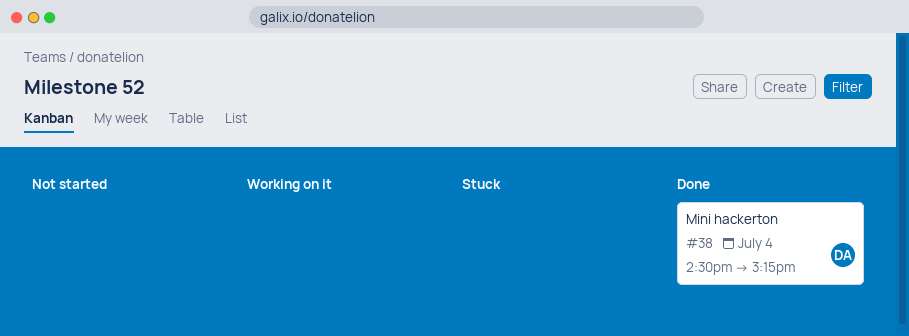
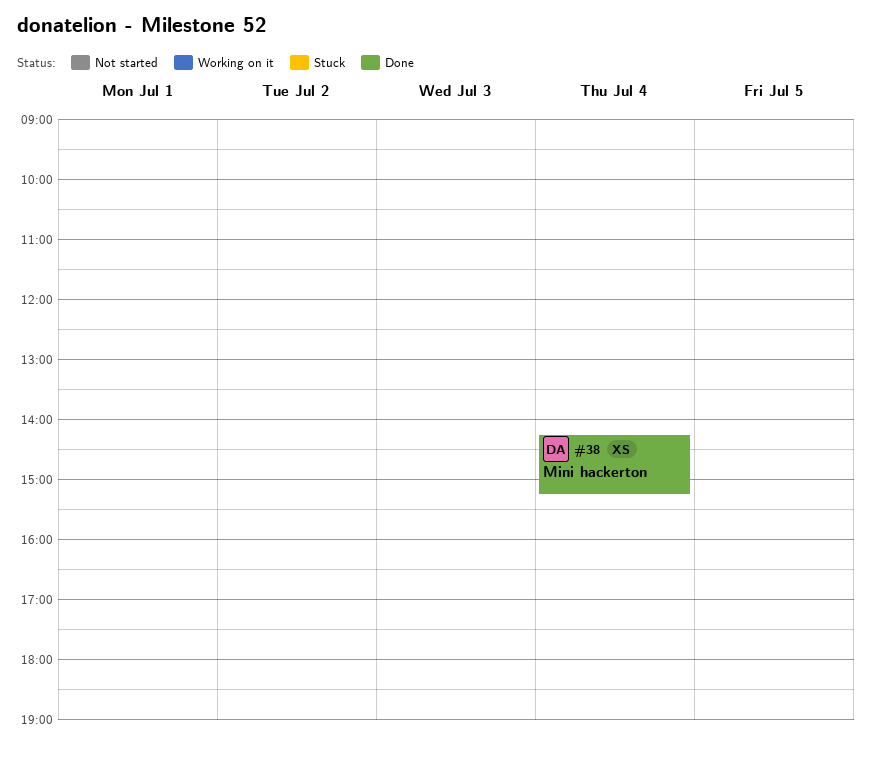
#38, begins: 14:30 -> 14:15

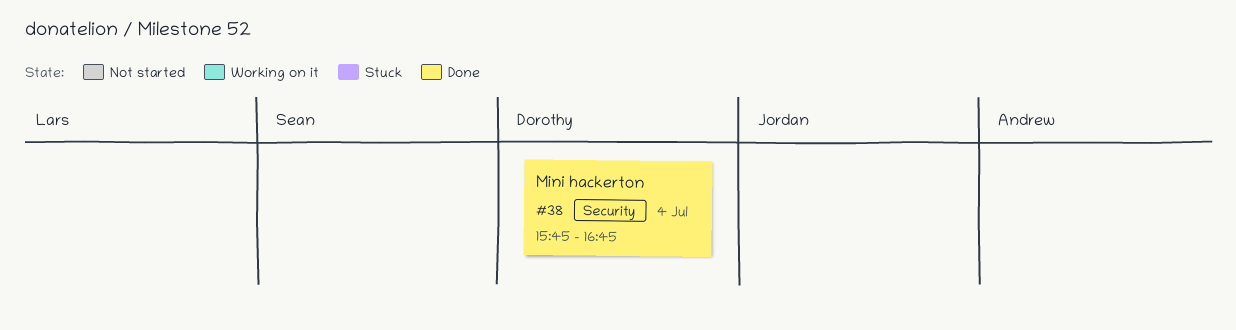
#38, begins: 14:15 -> 15:45
#38, ends: 15:15 -> 16:45

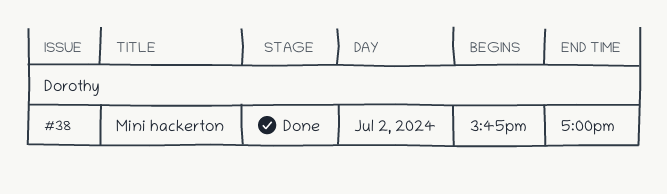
#38, day: Jul 4 -> Jul 2
#38, ends: 16:45 -> 17:00

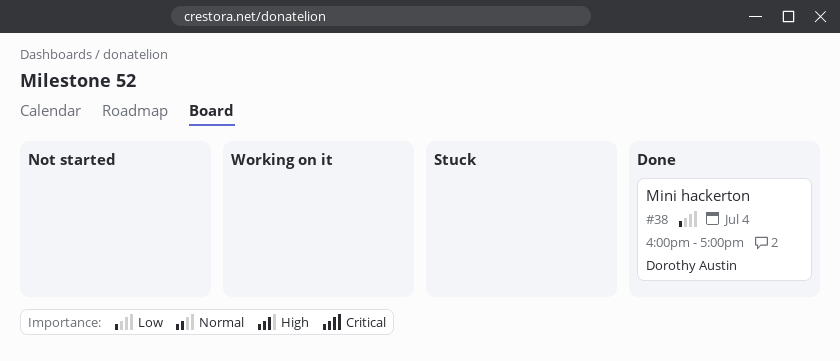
#38, day: Jul 2 -> Jul 4
#38, begins: 15:45 -> 16:00

